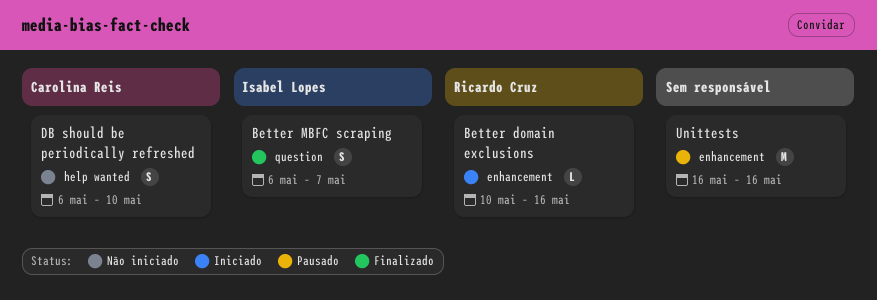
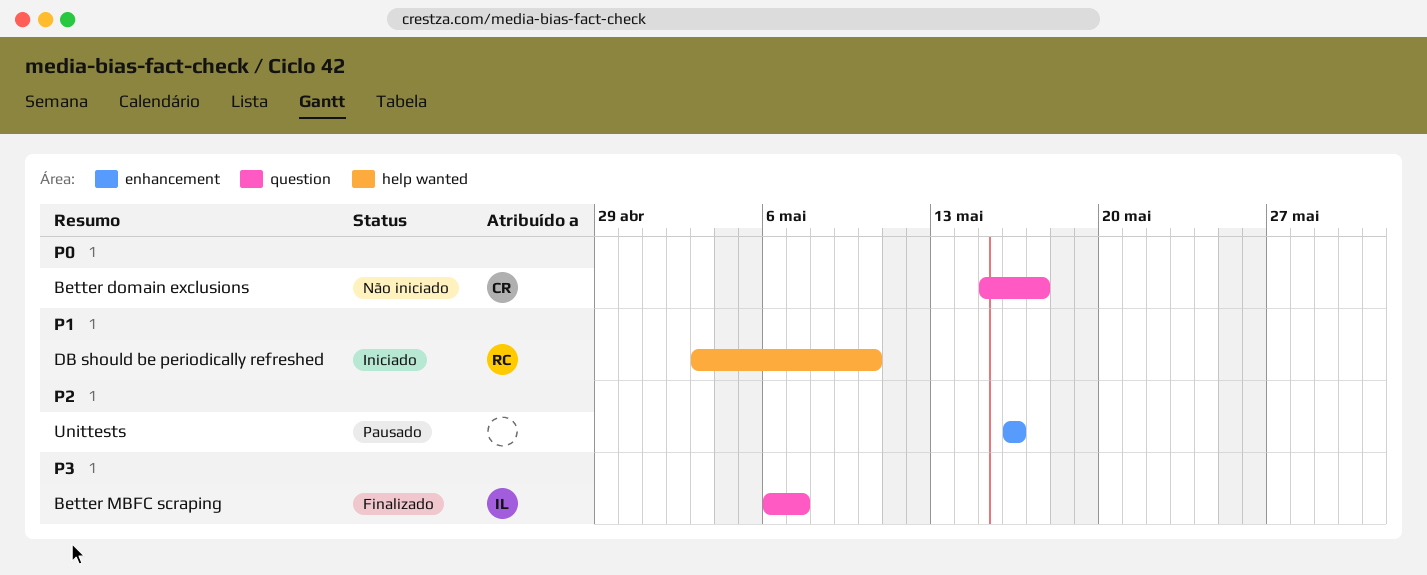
Better domain exclusions, status: Iniciado -> Não iniciado
Better domain exclusions, owner: Ricardo Cruz -> Carolina Reis
Better domain exclusions, label: enhancement -> question
Better domain exclusions, start: May 10 -> May 15
Better domain exclusions, due: May 16 -> May 17
DB should be periodically refreshed, status: Não iniciado -> Iniciado
DB should be periodically refreshed, owner: Carolina Reis -> Ricardo Cruz
DB should be periodically refreshed, start: May 6 -> May 3

